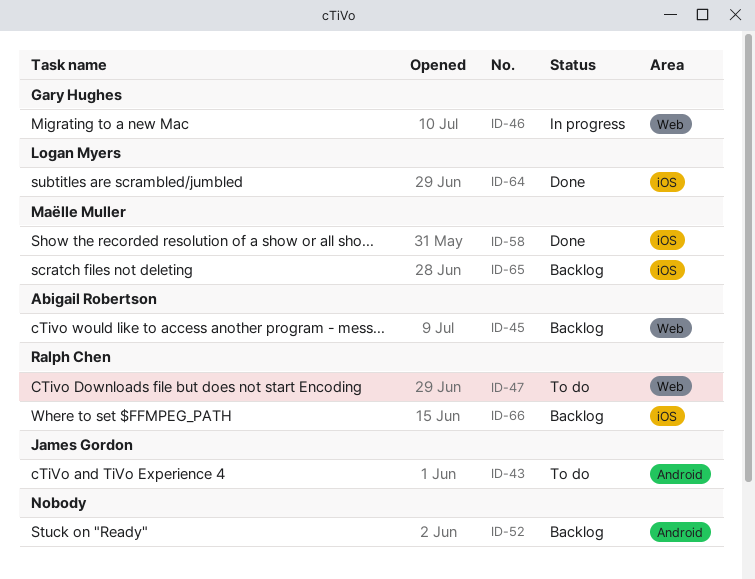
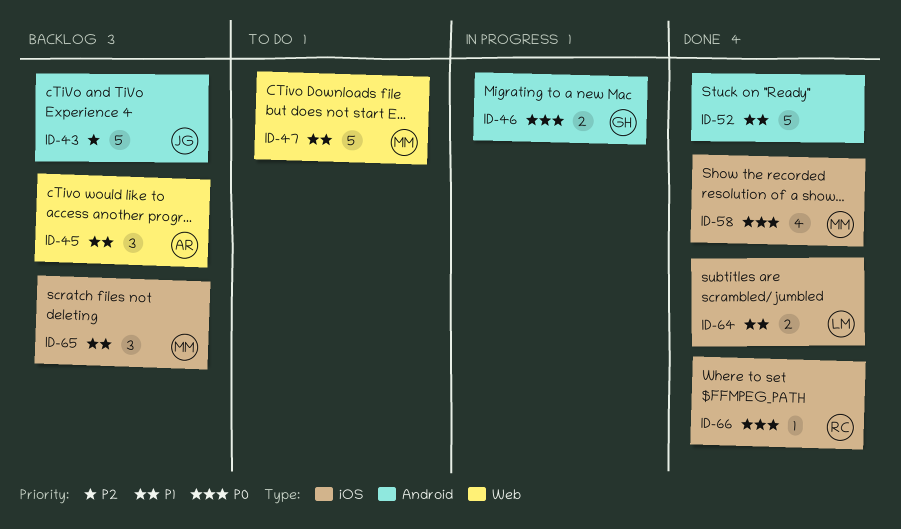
ID-43, status: To do -> Backlog
ID-46, label: Web -> Android
ID-47, owner: Ralph Chen -> Maëlle Muller
ID-52, status: Backlog -> Done
ID-66, status: Backlog -> Done

